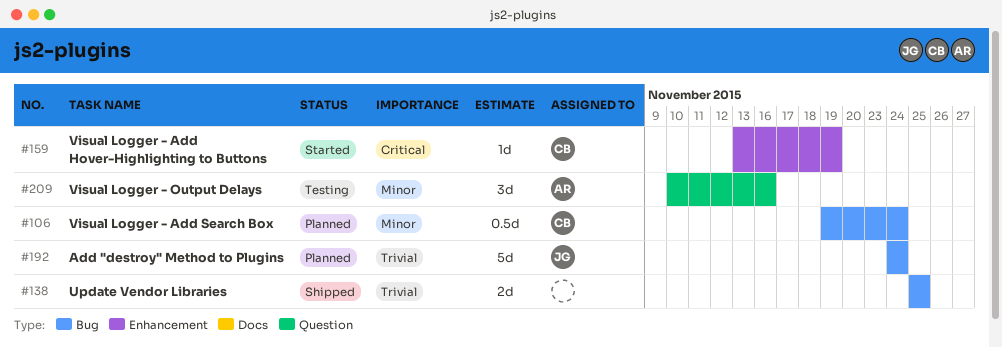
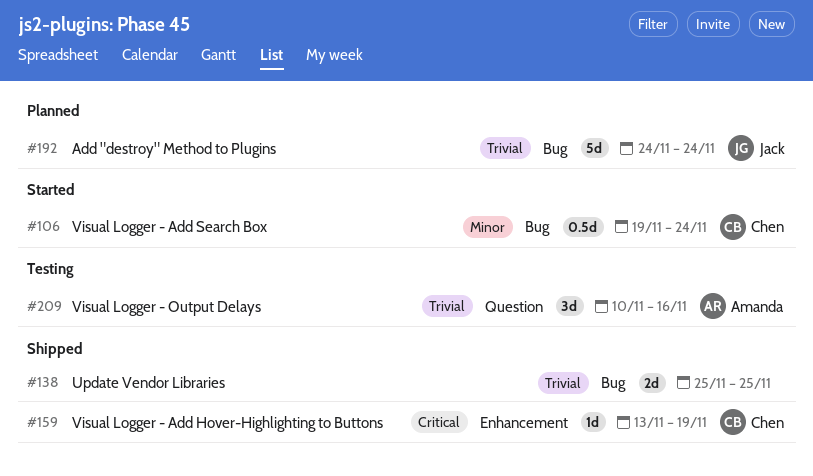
#106, status: Planned -> Started
#159, status: Started -> Shipped
#209, priority: Minor -> Trivial

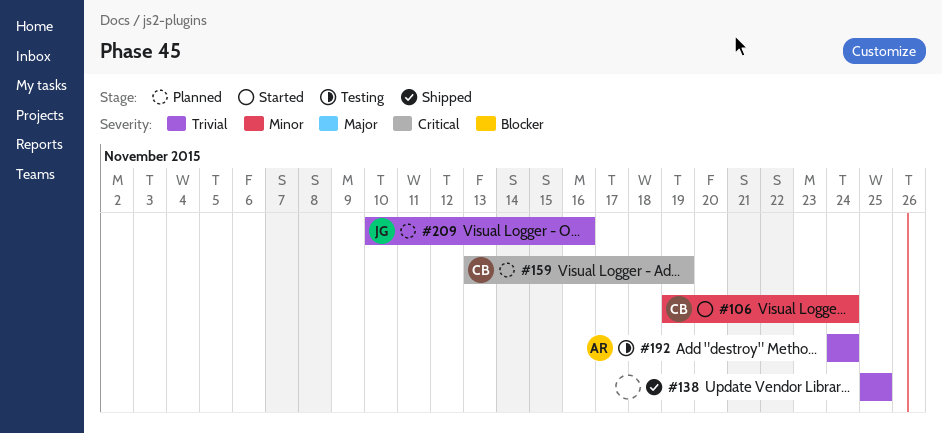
#159, status: Shipped -> Planned
#192, status: Planned -> Testing
#192, owner: Jack -> Amanda
#209, status: Testing -> Planned
#209, owner: Amanda -> Jack

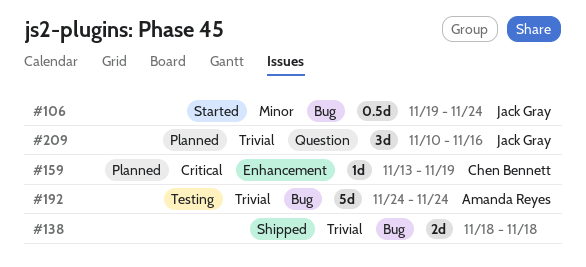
#106, owner: Chen Bennett -> Jack Gray
#138, start: Nov 25 -> Nov 18
#138, due: Nov 25 -> Nov 18

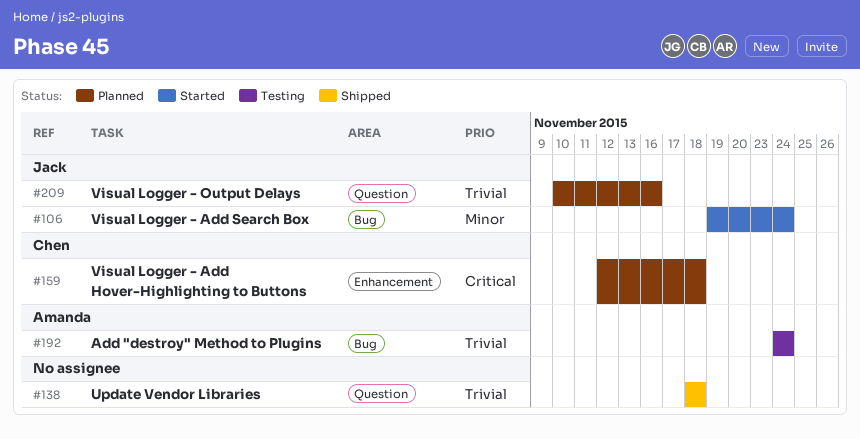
#138, label: Bug -> Question
#159, start: Nov 13 -> Nov 12
#159, due: Nov 19 -> Nov 18

